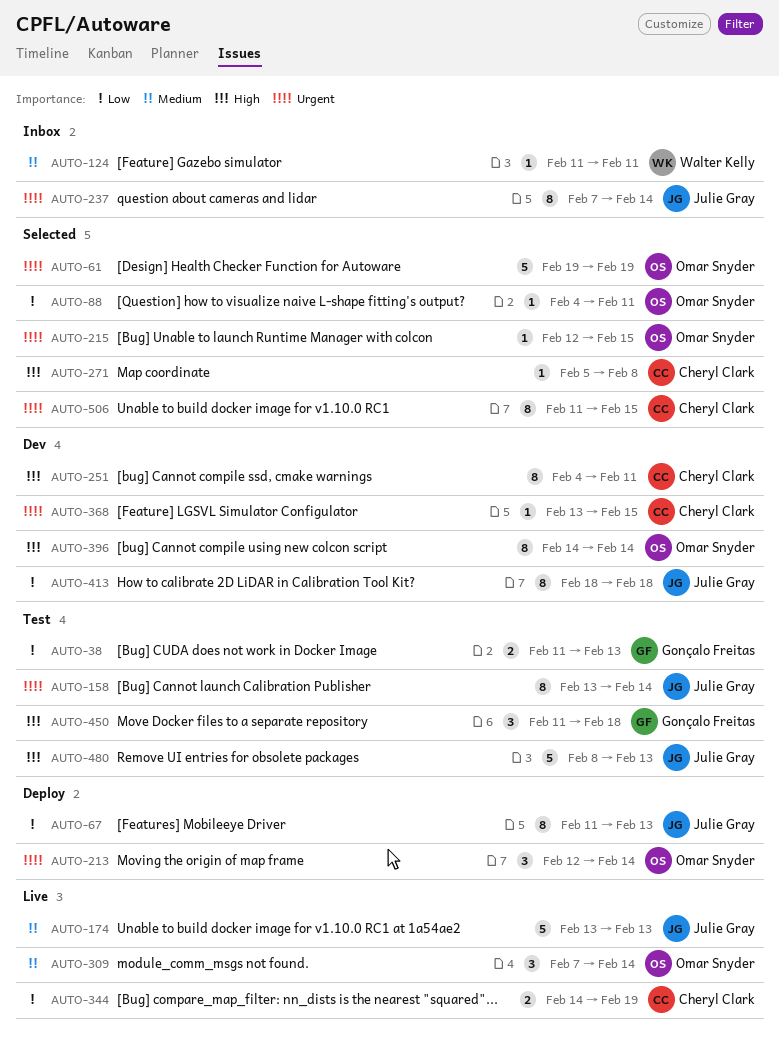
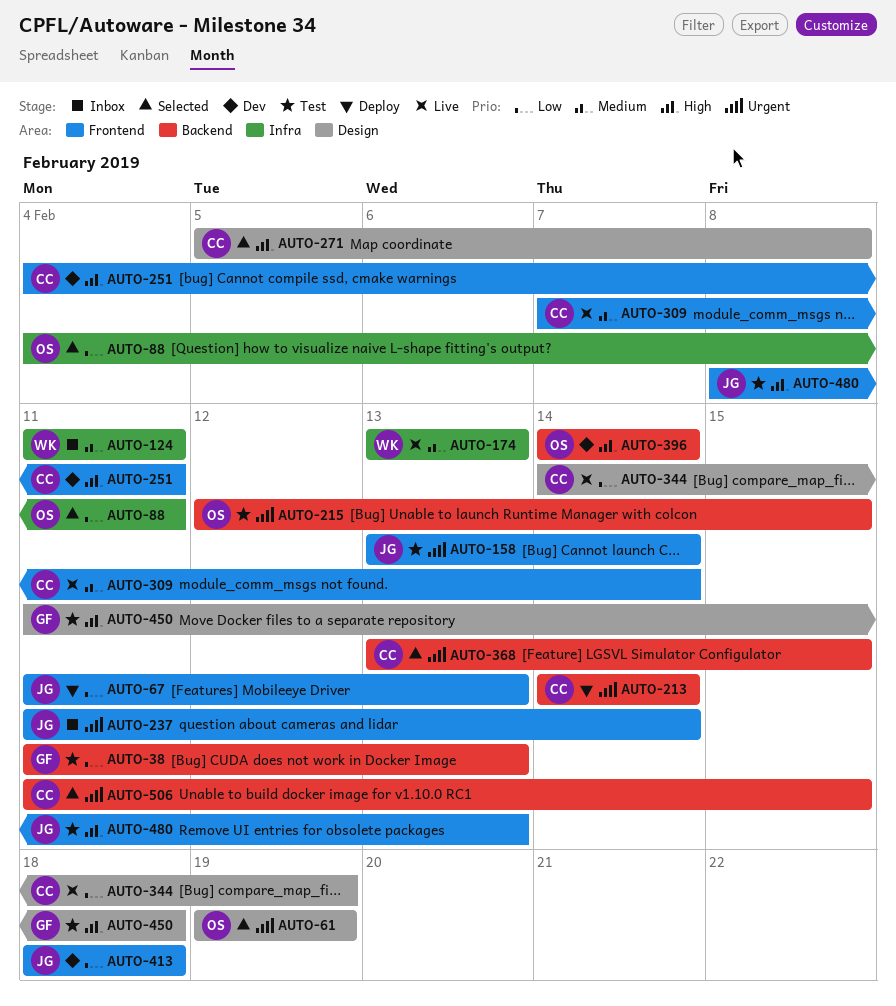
AUTO-174, owner: Julie Gray -> Walter Kelly
AUTO-213, owner: Omar Snyder -> Cheryl Clark
AUTO-213, start: Feb 12 -> Feb 14
AUTO-215, status: Selected -> Test
AUTO-237, start: Feb 7 -> Feb 11
AUTO-309, owner: Omar Snyder -> Cheryl Clark
AUTO-368, status: Dev -> Selected

